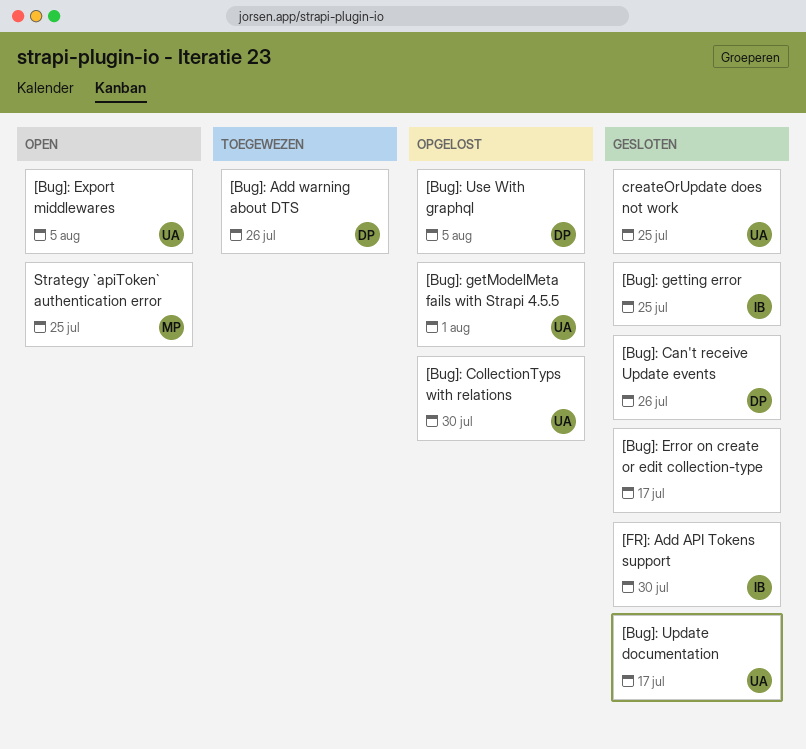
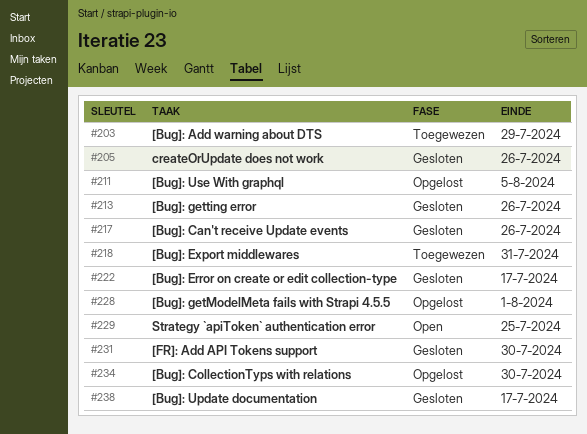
[Bug]: Add warning about DTS, due: Jul 26 -> Jul 29
[Bug]: Export middlewares, status: Open -> Toegewezen
[Bug]: Export middlewares, due: Aug 5 -> Jul 31
[Bug]: getting error, due: Jul 25 -> Jul 26
createOrUpdate does not work, due: Jul 25 -> Jul 26

